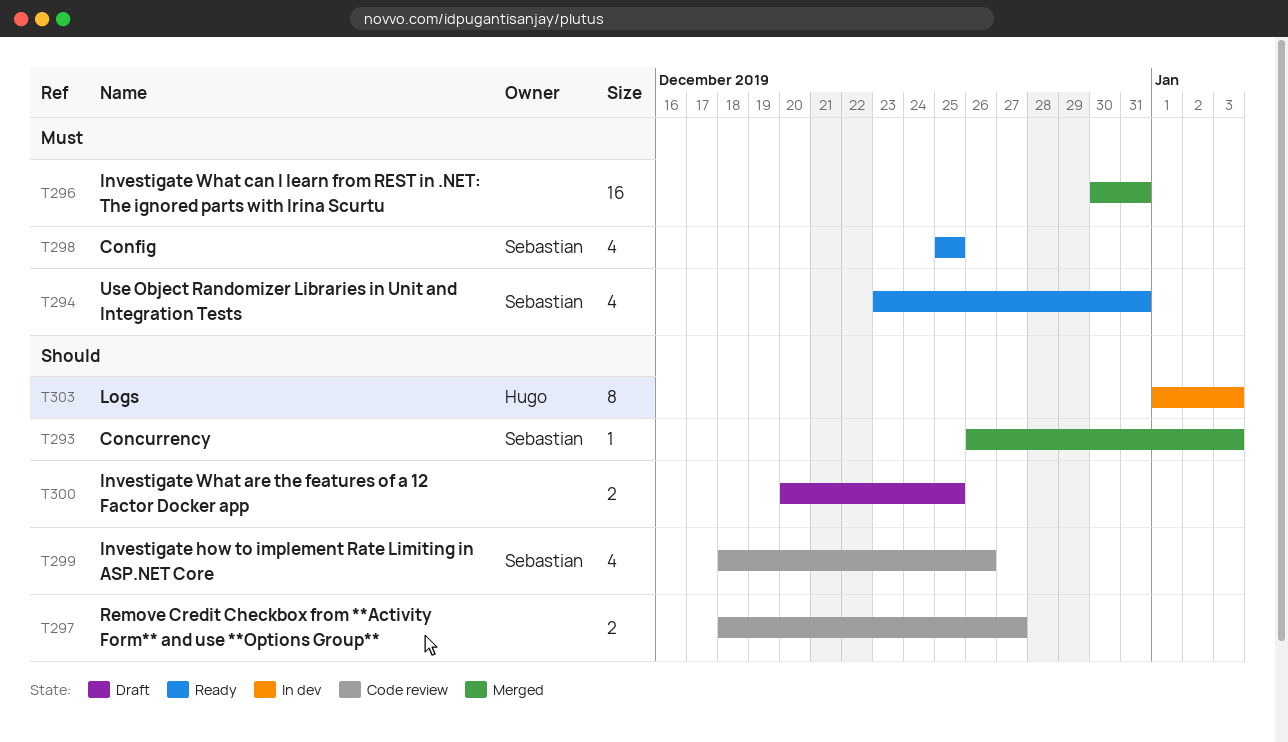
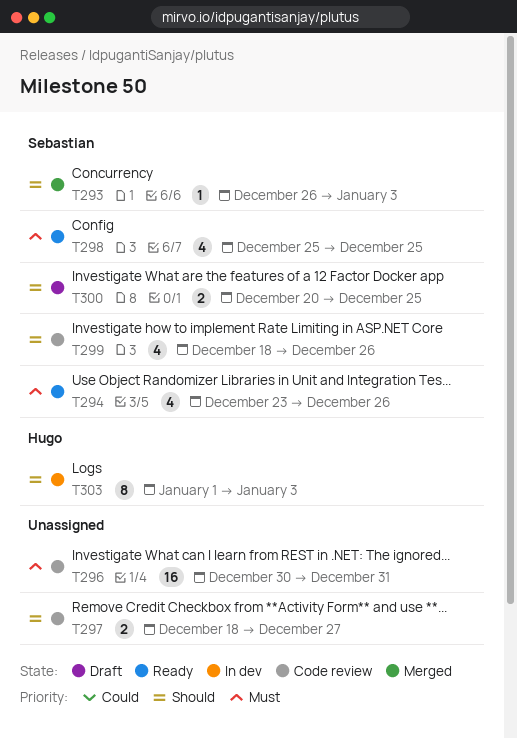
T294, due: Dec 31 -> Dec 26
T296, status: Merged -> Code review
T300, owner: none -> Sebastian

